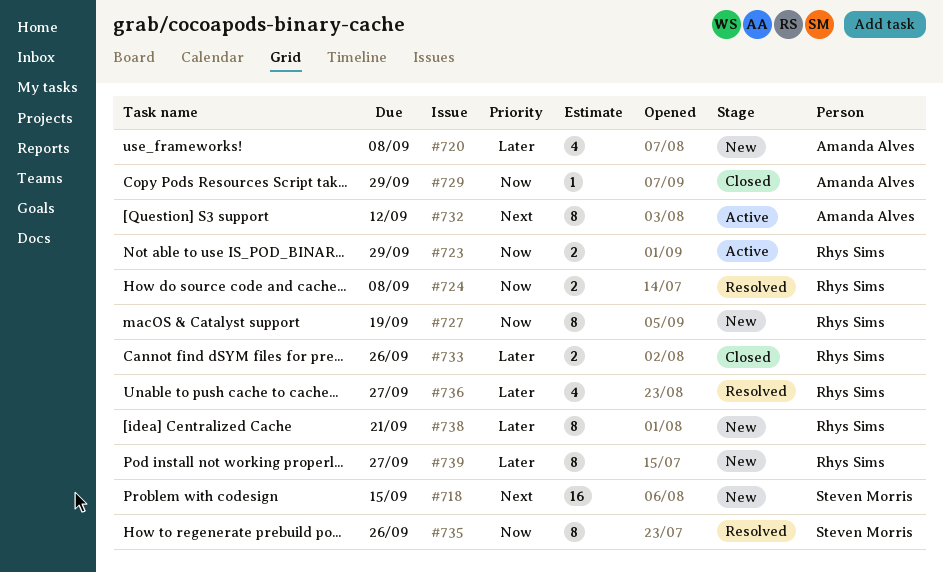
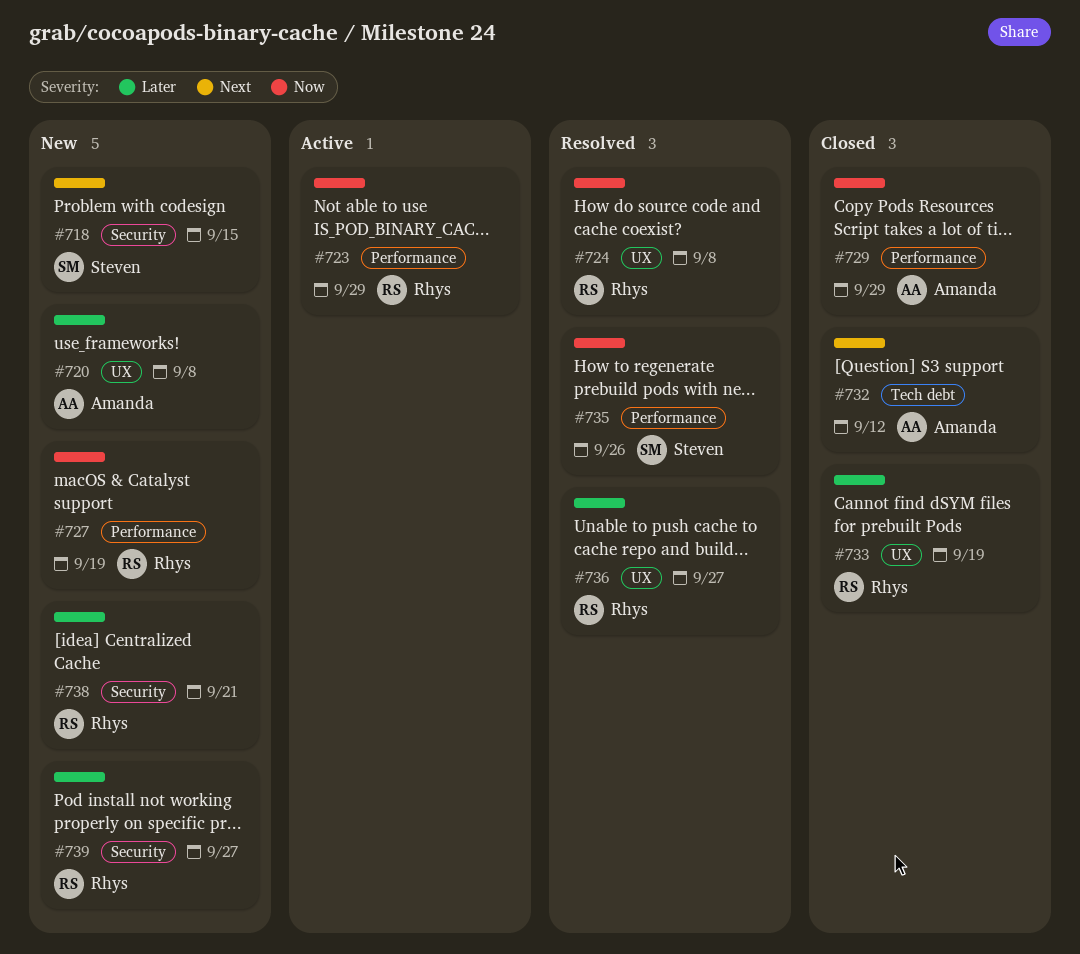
#732, status: Active -> Closed
#733, due: Sep 26 -> Sep 19

